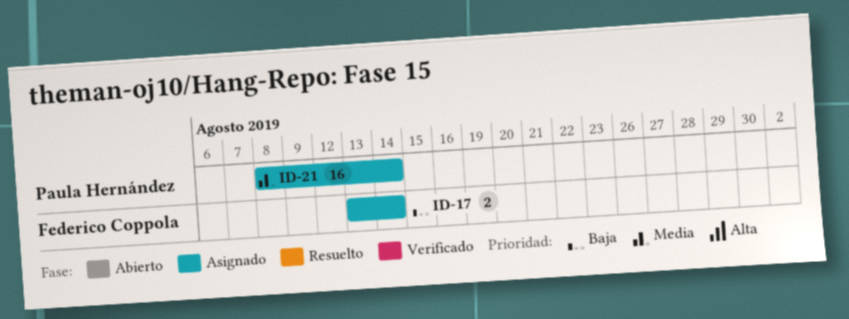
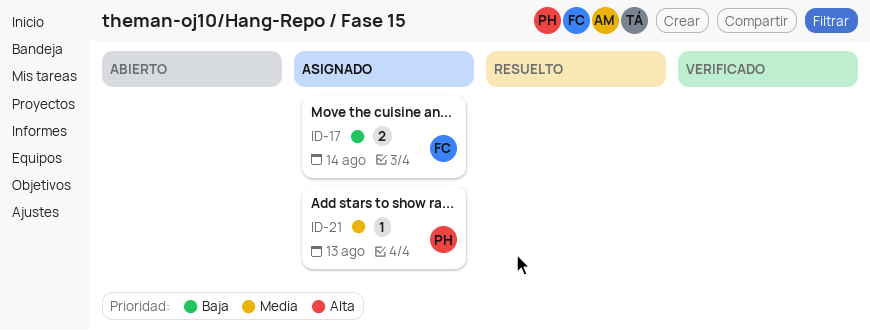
ID-21, estimate: 16 -> 1
ID-21, due: Aug 14 -> Aug 13

